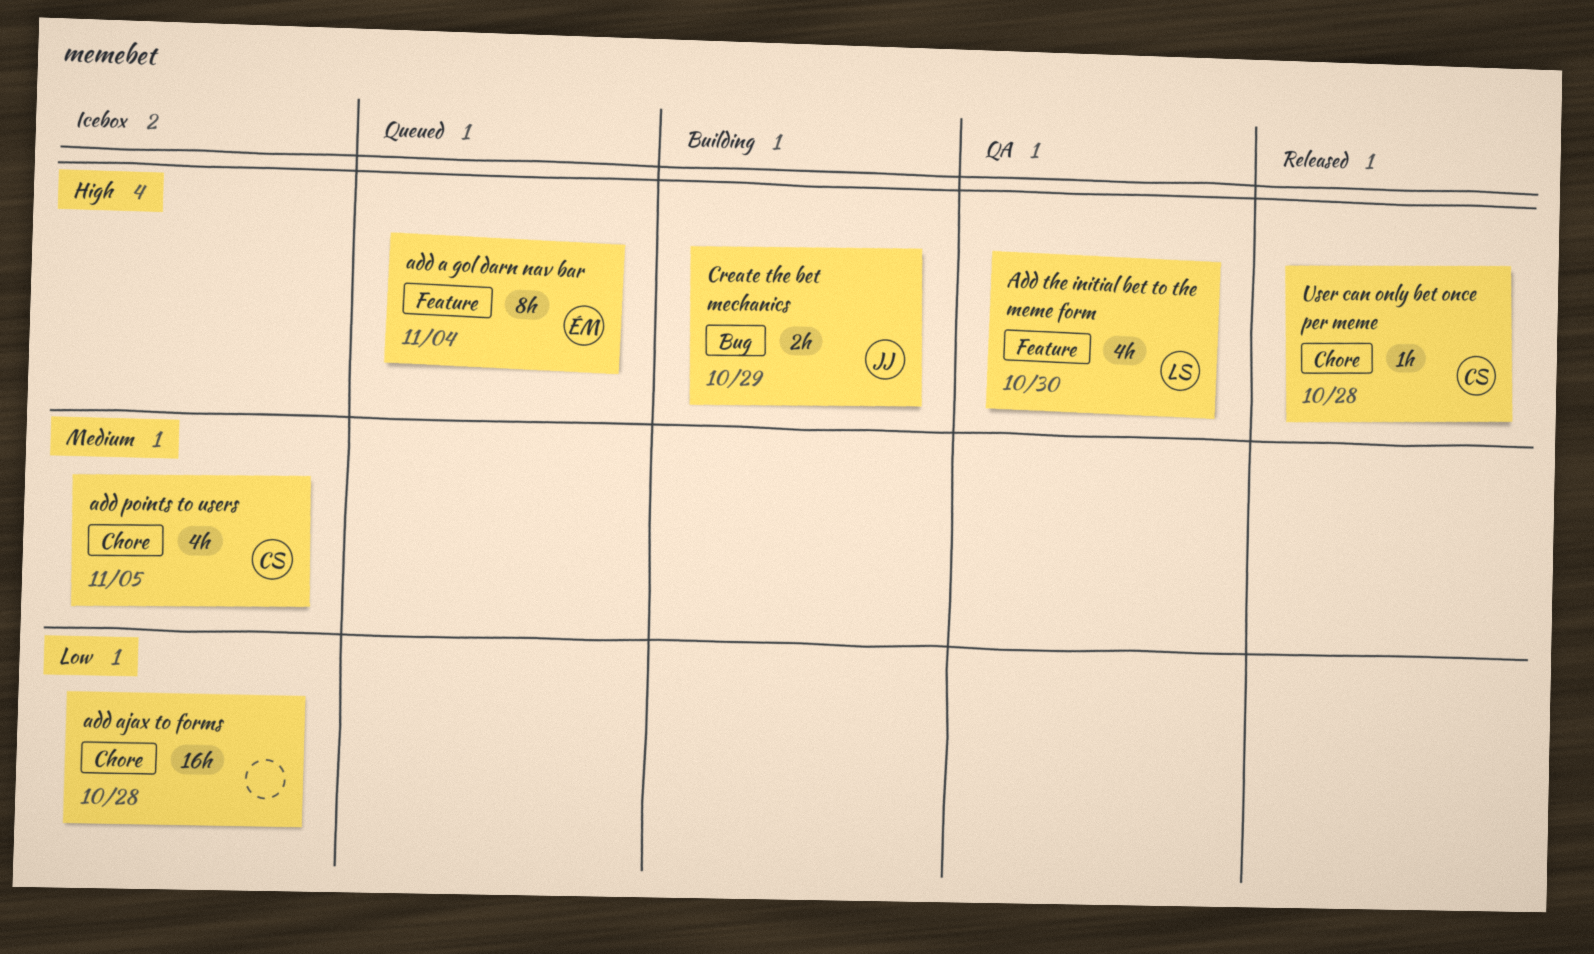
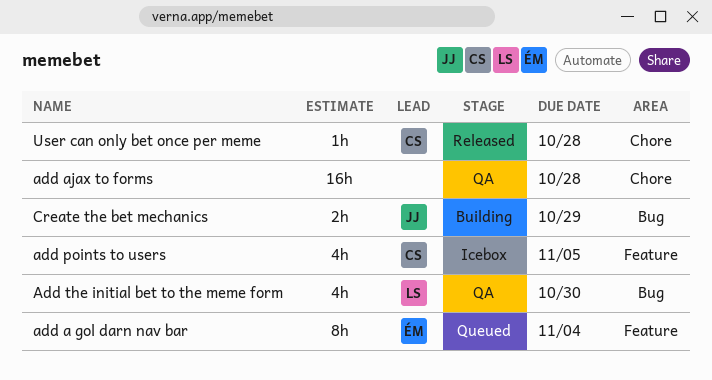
add ajax to forms, status: Icebox -> QA
add points to users, label: Chore -> Feature
Add the initial bet to the meme form, label: Feature -> Bug

